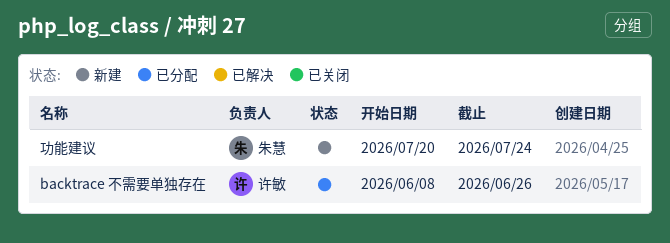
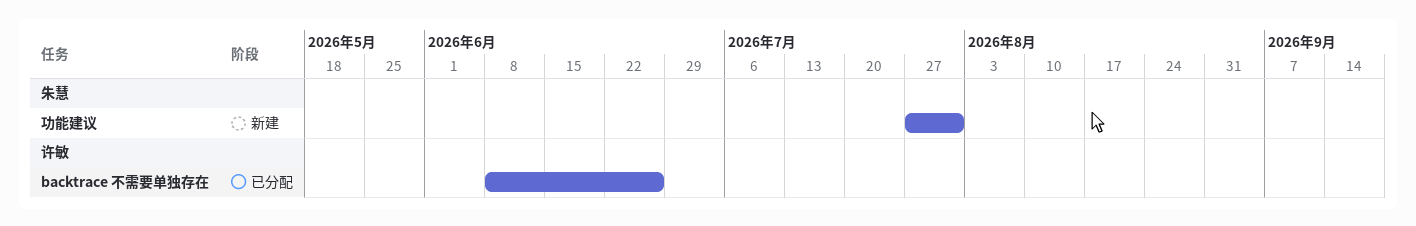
功能建议, start: Jul 20 -> Jul 27
功能建议, due: Jul 24 -> Jul 31

